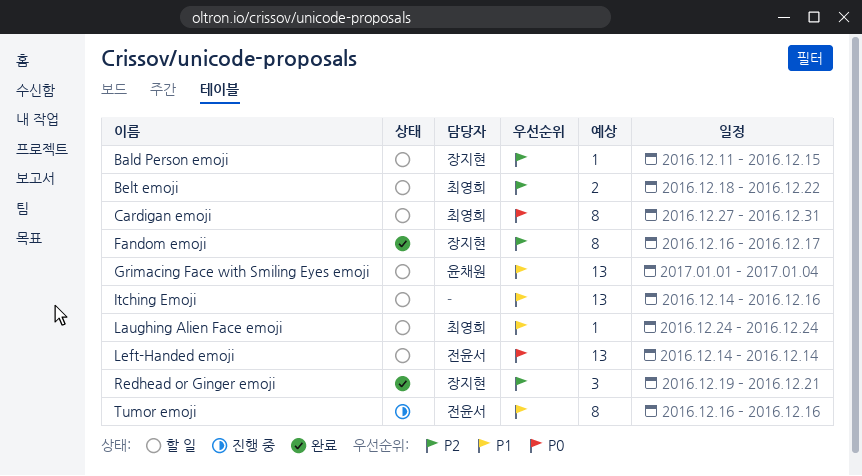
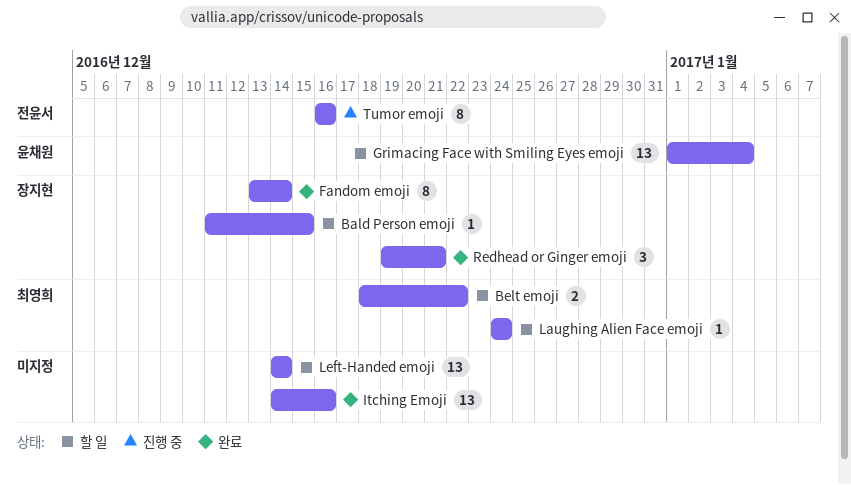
Cardigan emoji: present -> none
Fandom emoji, start: Dec 16 -> Dec 13
Fandom emoji, due: Dec 17 -> Dec 14
Itching Emoji, status: 할 일 -> 완료
Left-Handed emoji, owner: 전윤서 -> none

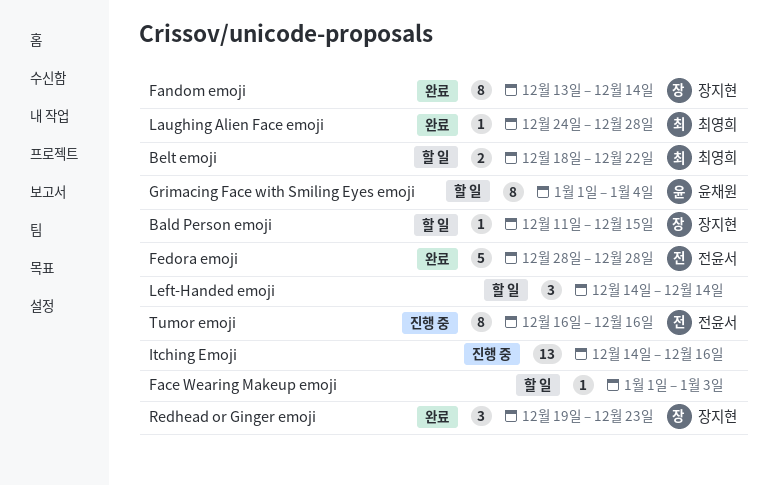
Face Wearing Makeup emoji: none -> present
Fedora emoji: none -> present
Grimacing Face with Smiling Eyes emoji, estimate: 13 -> 8
Itching Emoji, status: 완료 -> 진행 중
Laughing Alien Face emoji, status: 할 일 -> 완료
Laughing Alien Face emoji, due: Dec 24 -> Dec 28
Left-Handed emoji, estimate: 13 -> 3
Redhead or Ginger emoji, due: Dec 21 -> Dec 23

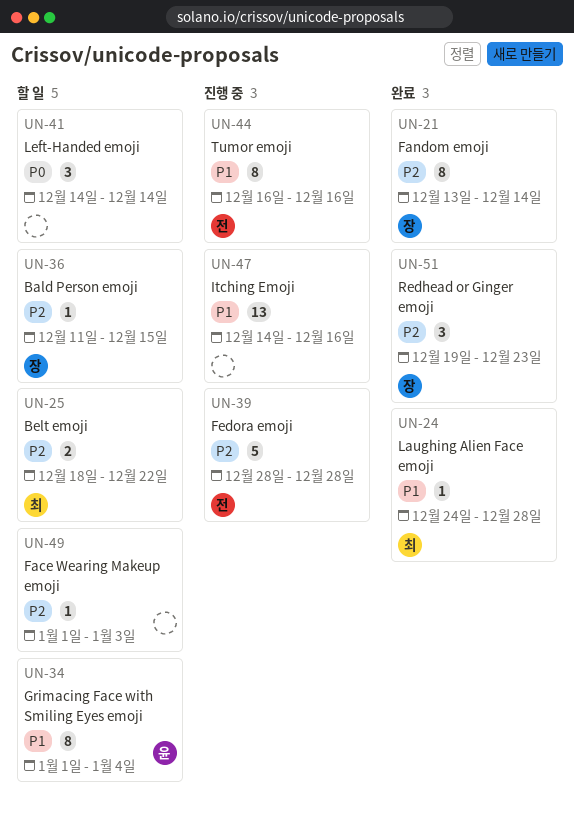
Fedora emoji, status: 완료 -> 진행 중

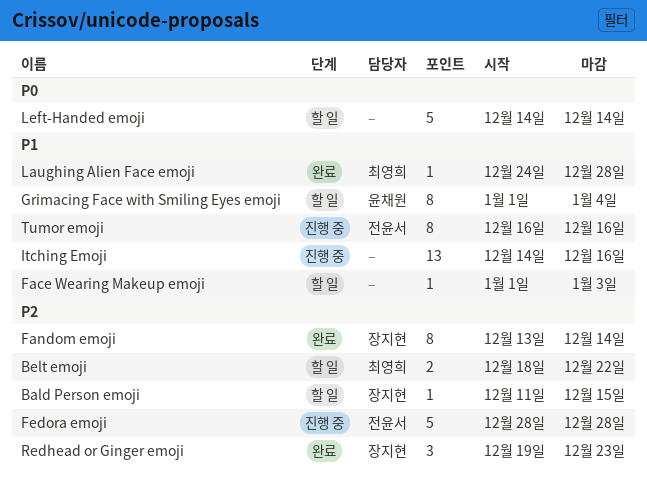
Face Wearing Makeup emoji, priority: P2 -> P1
Left-Handed emoji, estimate: 3 -> 5

